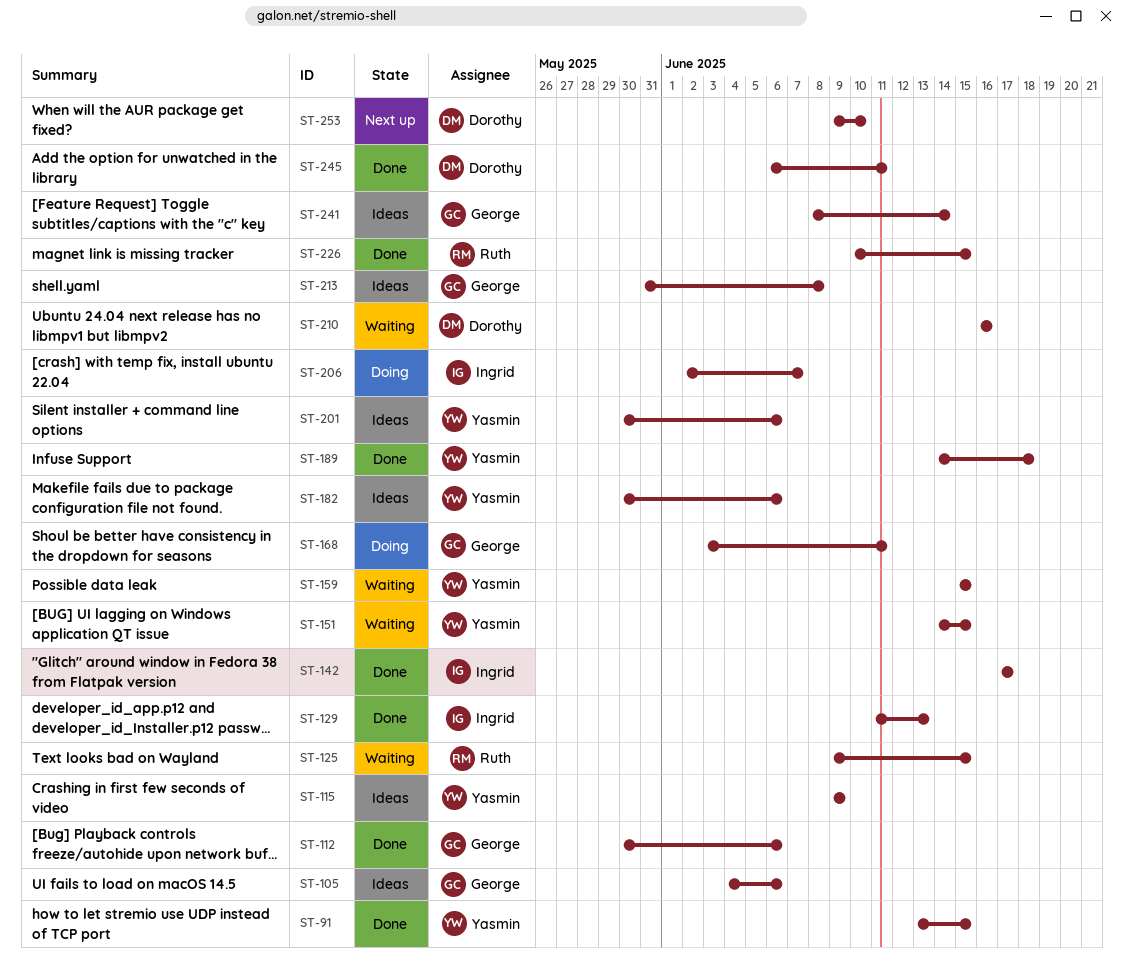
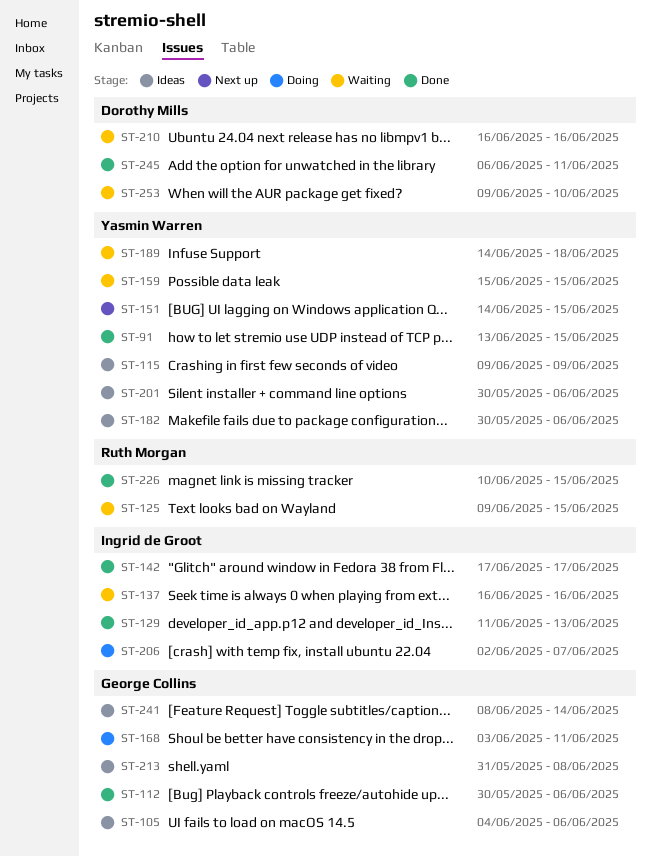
ST-137: none -> present
ST-151, status: Waiting -> Next up
ST-189, status: Done -> Waiting
ST-253, status: Next up -> Waiting

